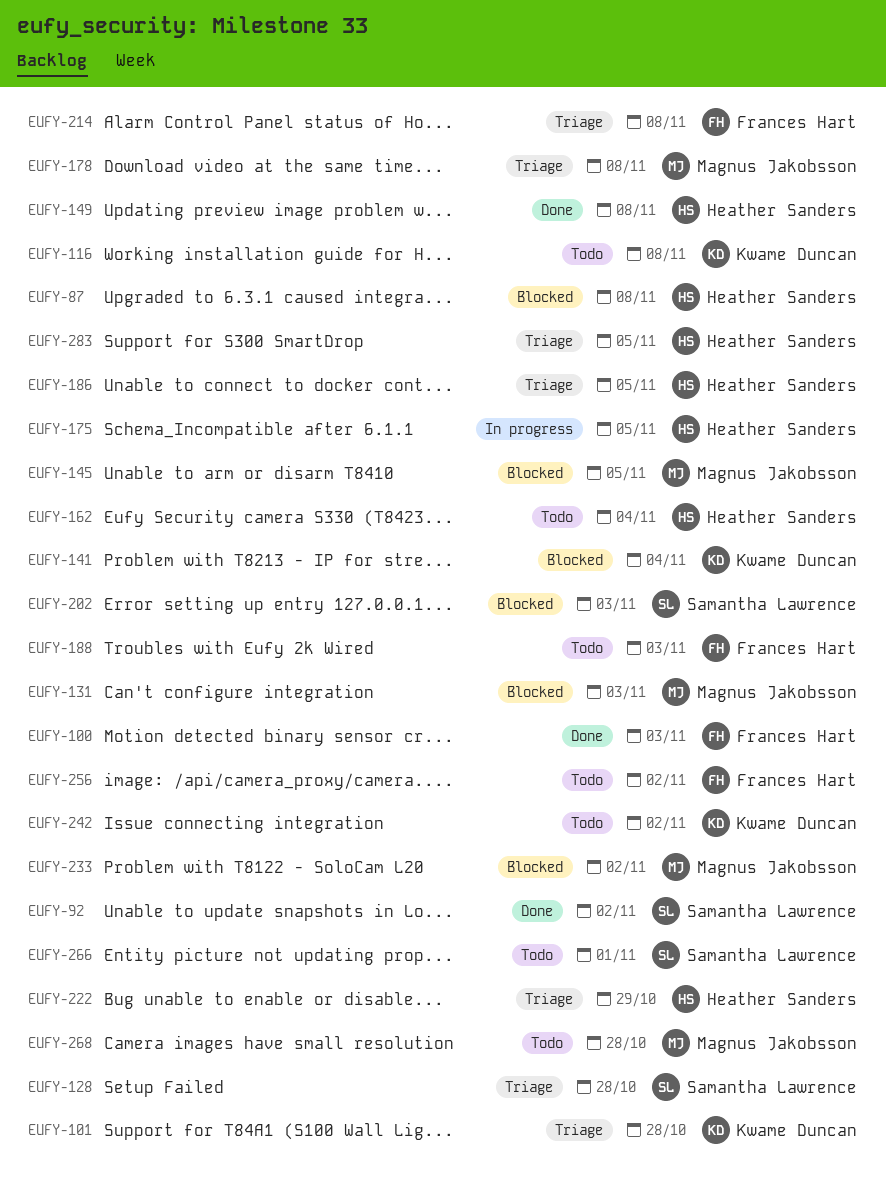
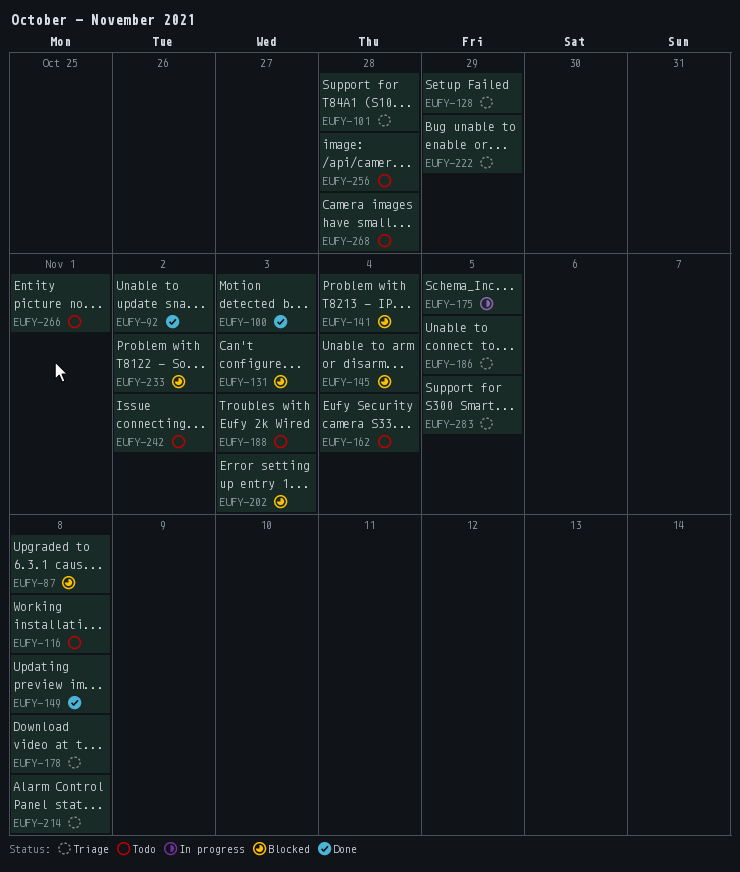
EUFY-128, due: Oct 28 -> Oct 29
EUFY-145, due: Nov 5 -> Nov 4
EUFY-256, due: Nov 2 -> Oct 28

